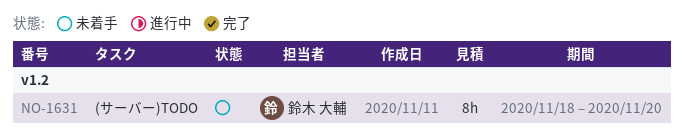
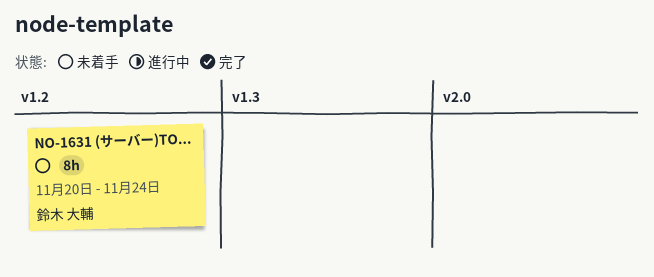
NO-1631, start: Nov 18 -> Nov 20
NO-1631, due: Nov 20 -> Nov 24

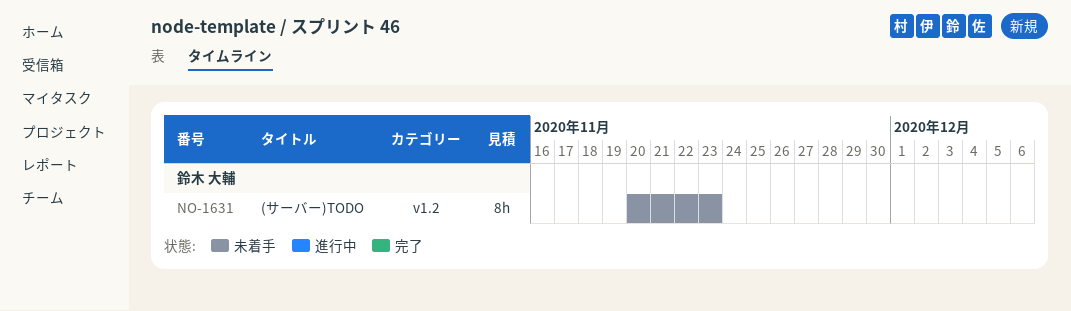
NO-1631, due: Nov 24 -> Nov 23

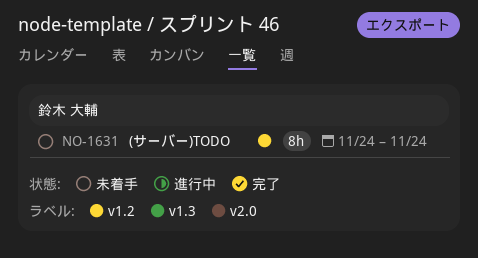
NO-1631, start: Nov 20 -> Nov 24
NO-1631, due: Nov 23 -> Nov 24

